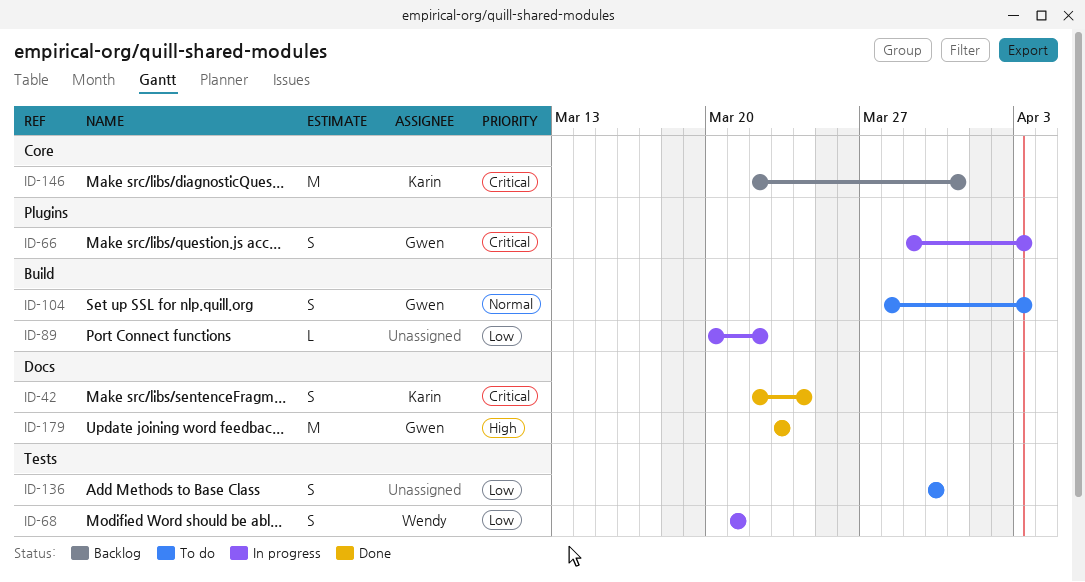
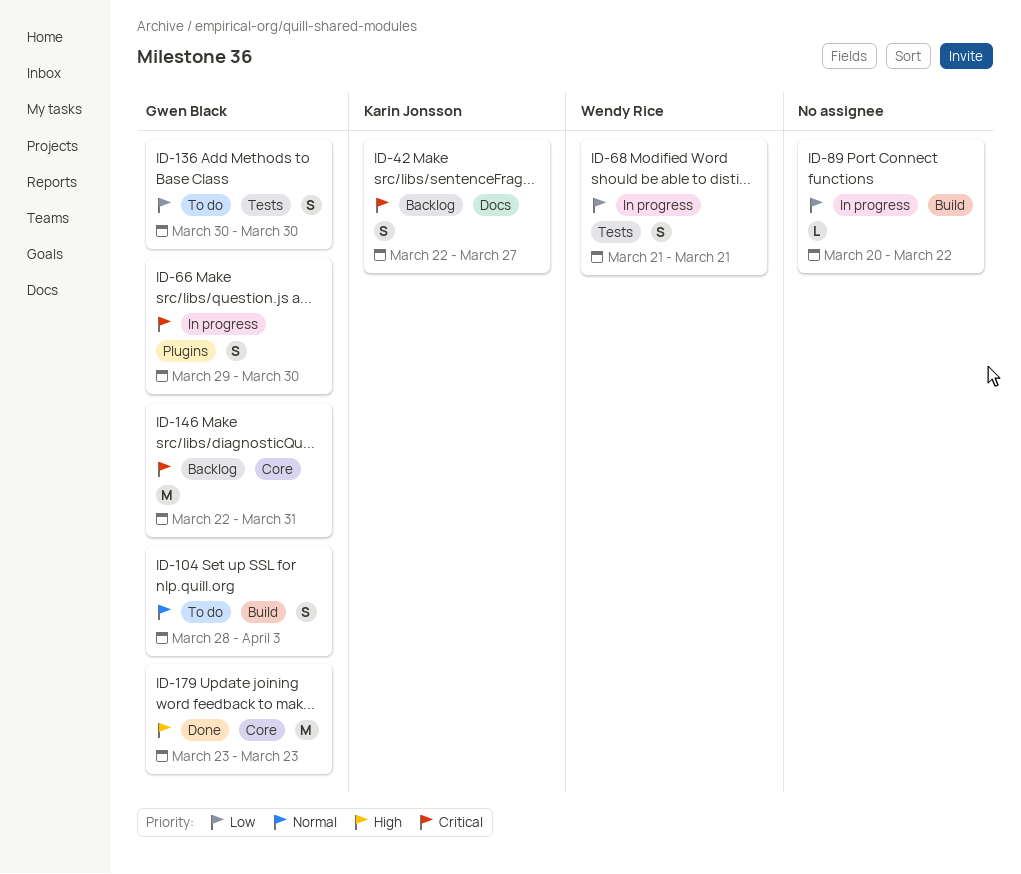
ID-42, status: Done -> Backlog
ID-42, due: Mar 24 -> Mar 27
ID-66, due: Apr 3 -> Mar 30
ID-136, owner: none -> Gwen Black
ID-146, owner: Karin Jonsson -> Gwen Black
ID-179, label: Docs -> Core

